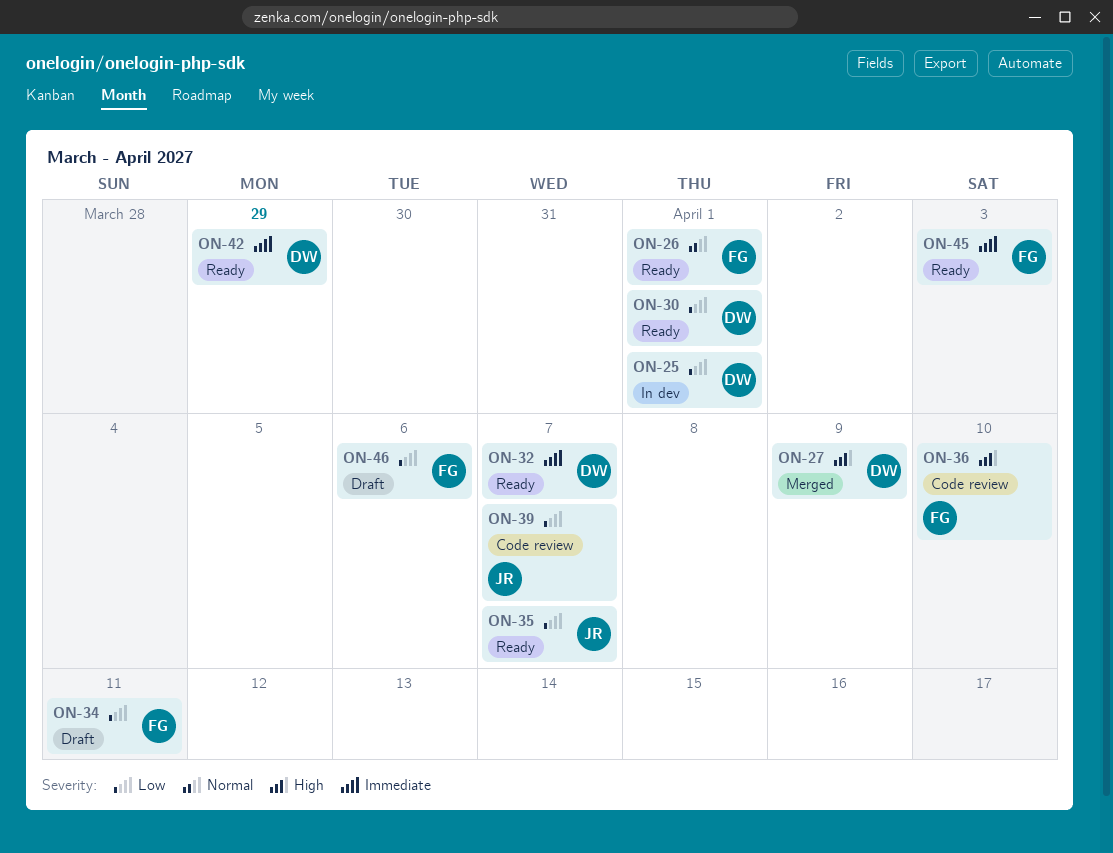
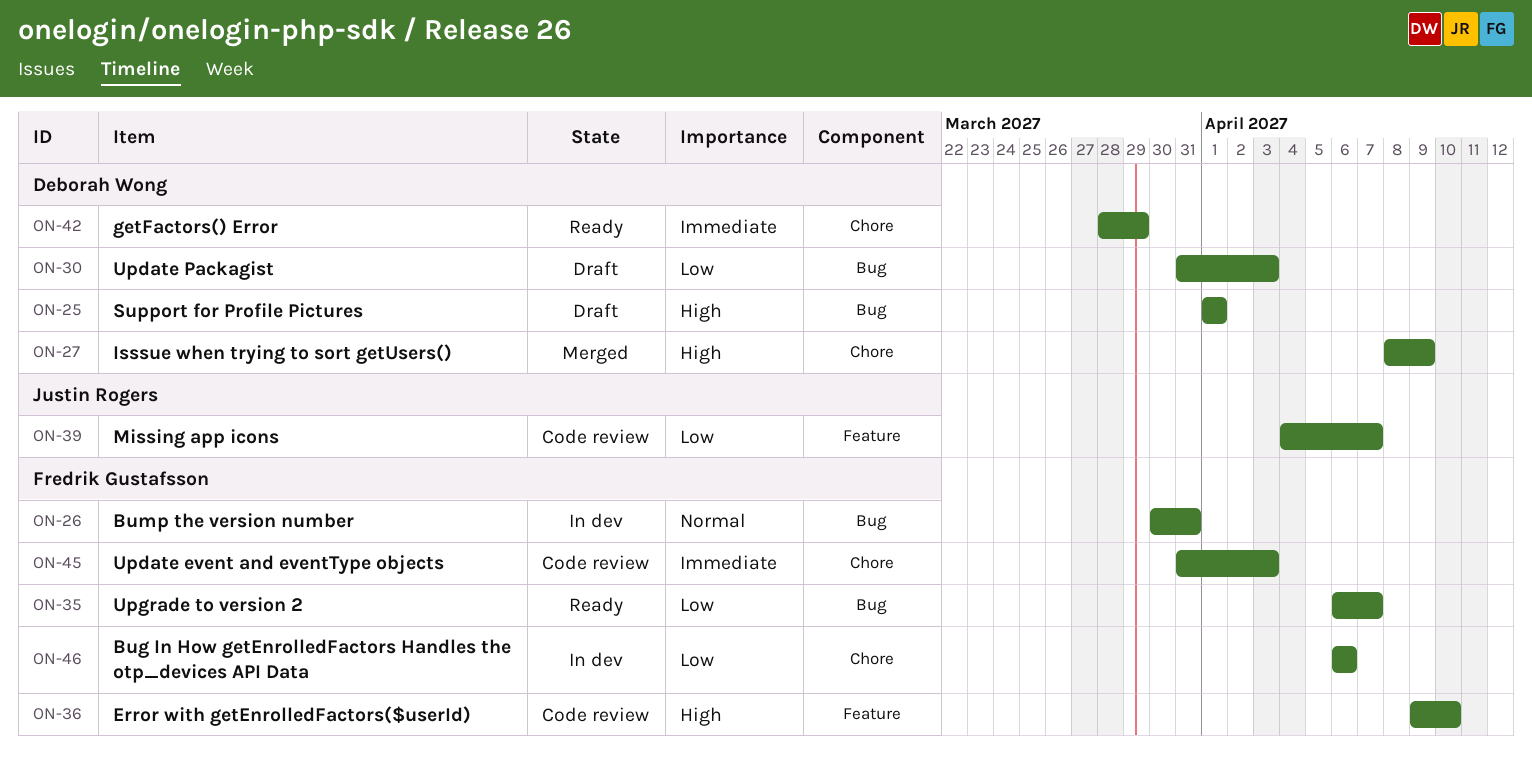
ON-25, status: In dev -> Draft
ON-25, priority: Low -> High
ON-26, status: Ready -> In dev
ON-26, due: Apr 1 -> Mar 31
ON-30, status: Ready -> Draft
ON-30, due: Apr 1 -> Apr 3
ON-32: present -> none
ON-34: present -> none
ON-35, owner: Justin Rogers -> Fredrik Gustafsson
ON-45, status: Ready -> Code review
ON-46, status: Draft -> In dev

